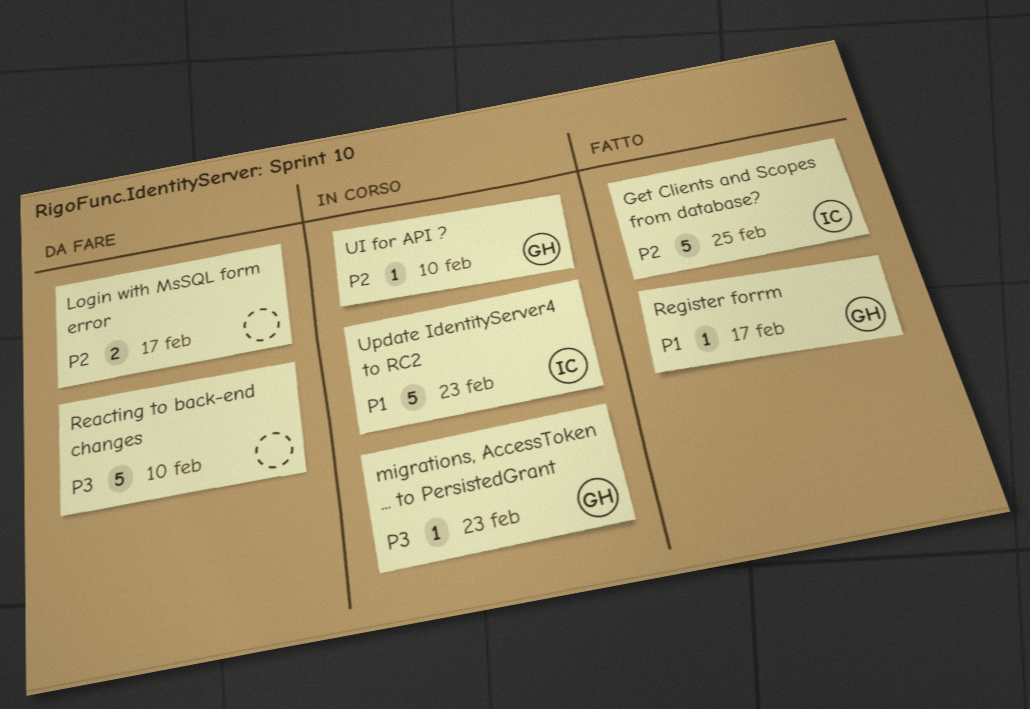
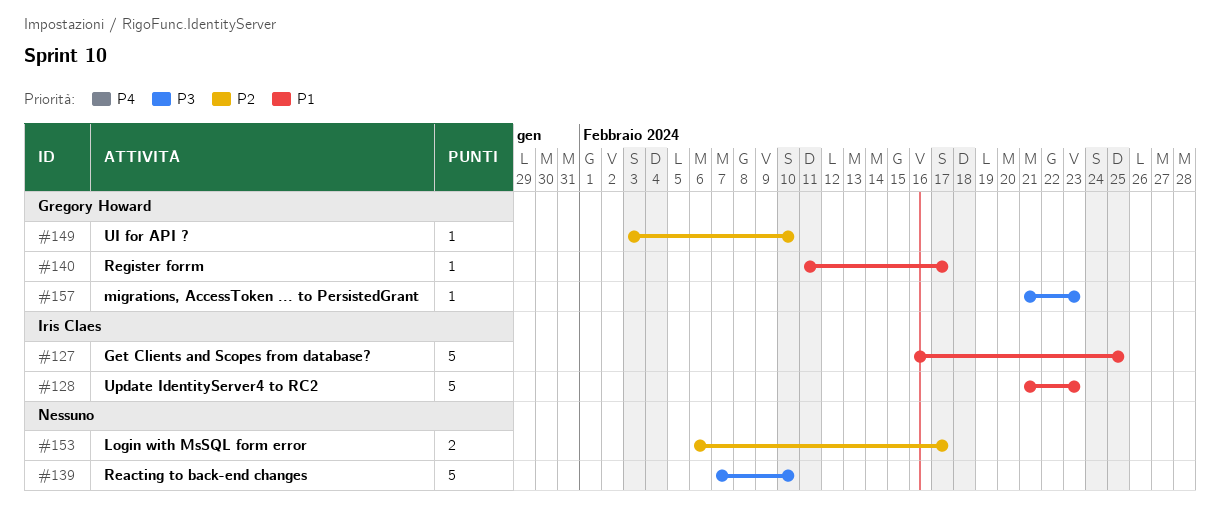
Get Clients and Scopes from database?, priority: P2 -> P1

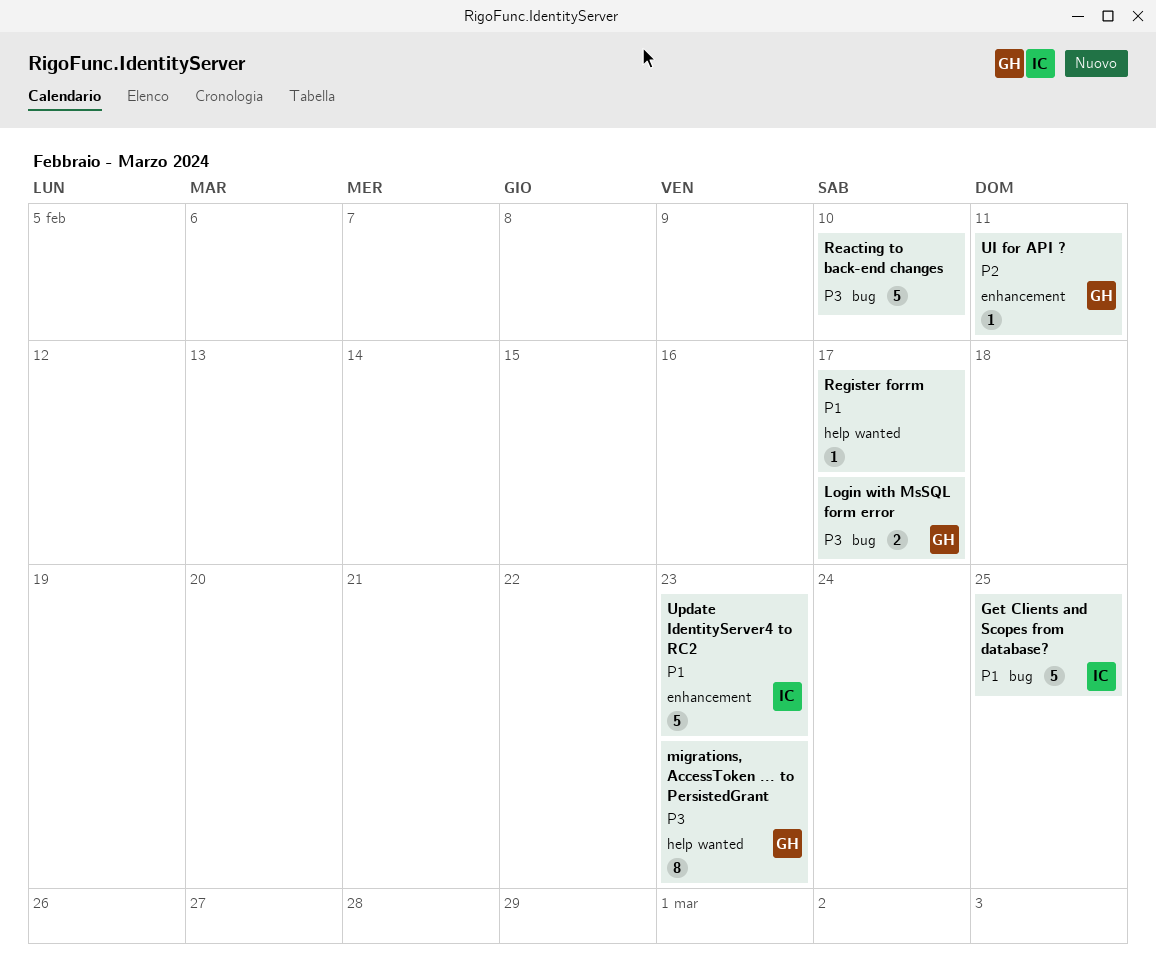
Login with MsSQL form error, owner: none -> Gregory Howard
Login with MsSQL form error, priority: P2 -> P3
migrations, AccessToken ... to PersistedGrant, estimate: 1 -> 8
Register forrm, owner: Gregory Howard -> none
UI for API ?, due: Feb 10 -> Feb 11

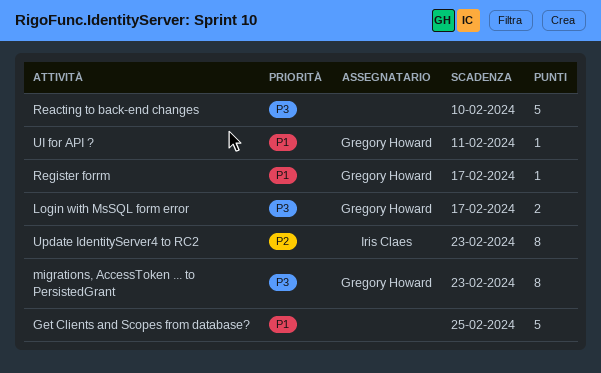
Get Clients and Scopes from database?, owner: Iris Claes -> none
Register forrm, owner: none -> Gregory Howard
UI for API ?, priority: P2 -> P1
Update IdentityServer4 to RC2, priority: P1 -> P2
Update IdentityServer4 to RC2, estimate: 5 -> 8

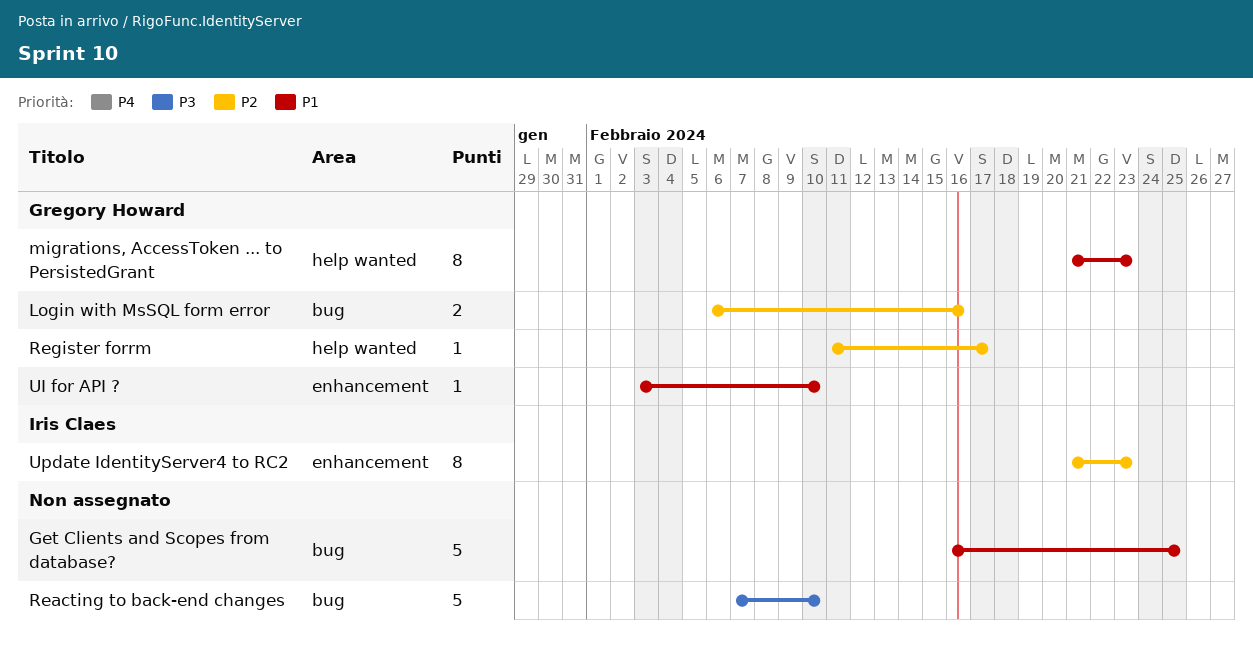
Login with MsSQL form error, priority: P3 -> P2
Login with MsSQL form error, due: Feb 17 -> Feb 16
migrations, AccessToken ... to PersistedGrant, priority: P3 -> P1
Register forrm, priority: P1 -> P2
UI for API ?, due: Feb 11 -> Feb 10

